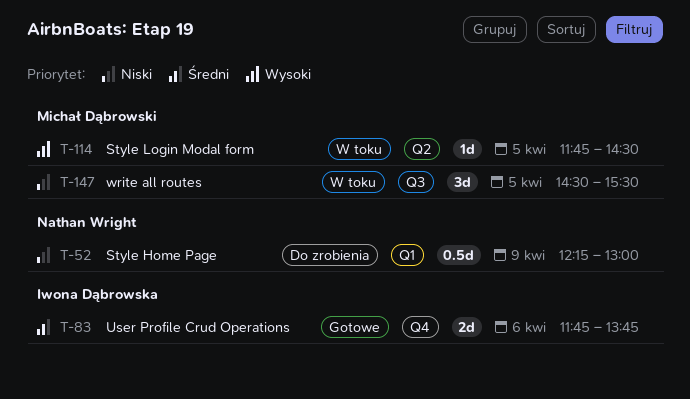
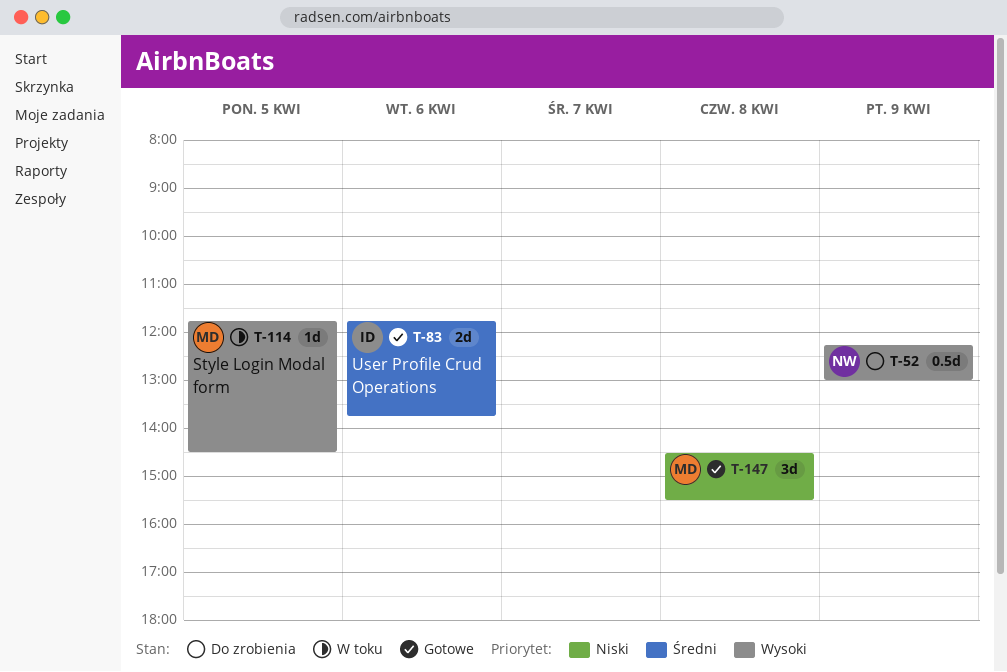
T-52, priority: Niski -> Wysoki
T-147, status: W toku -> Gotowe
T-147, day: Apr 5 -> Apr 8

